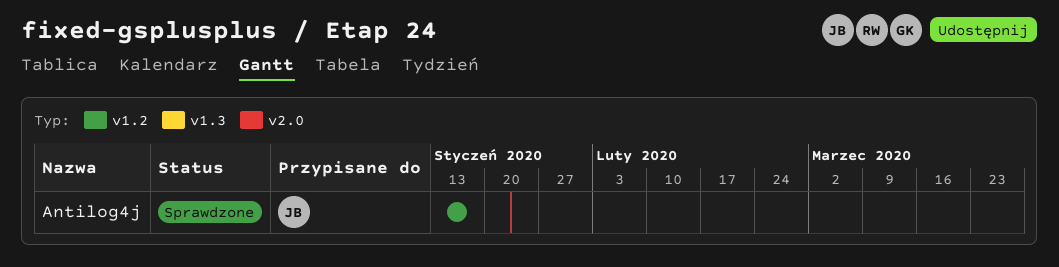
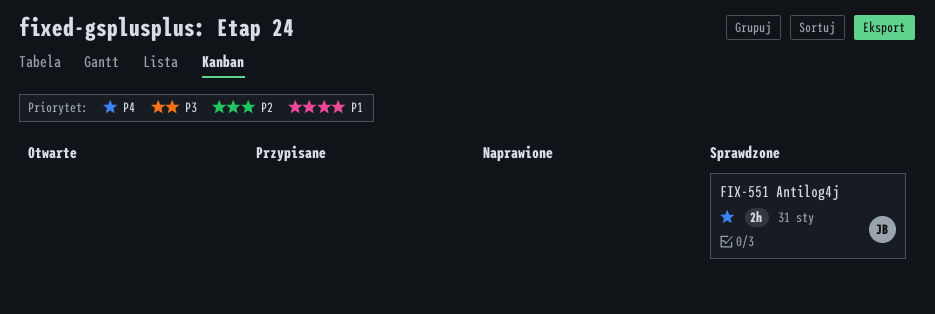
Antilog4j, due: Jan 17 -> Jan 31

